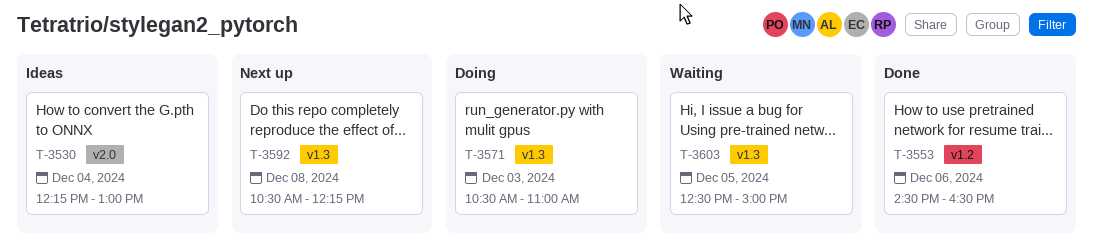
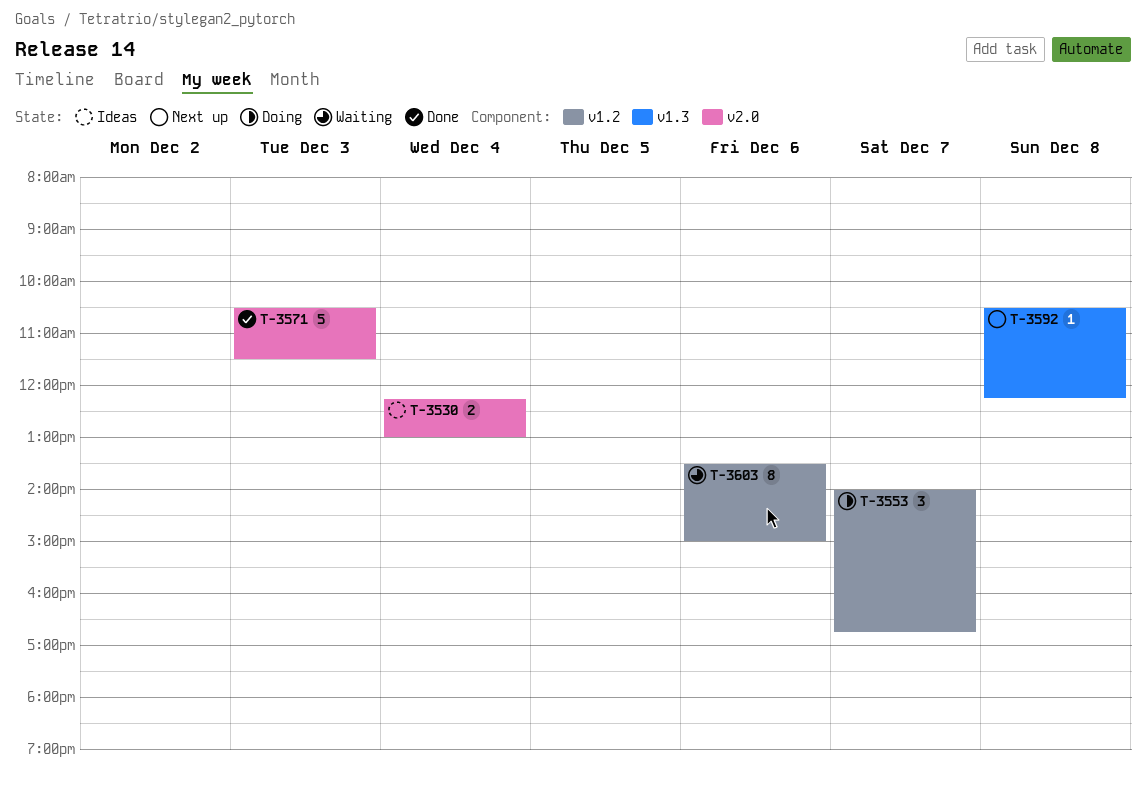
T-3553, status: Done -> Doing
T-3553, day: Dec 6 -> Dec 7
T-3553, begins: 14:30 -> 14:00
T-3553, ends: 16:30 -> 16:45
T-3571, status: Doing -> Done
T-3571, label: v1.3 -> v2.0
T-3571, ends: 11:00 -> 11:30
T-3603, label: v1.3 -> v1.2
T-3603, day: Dec 5 -> Dec 6
T-3603, begins: 12:30 -> 13:30

